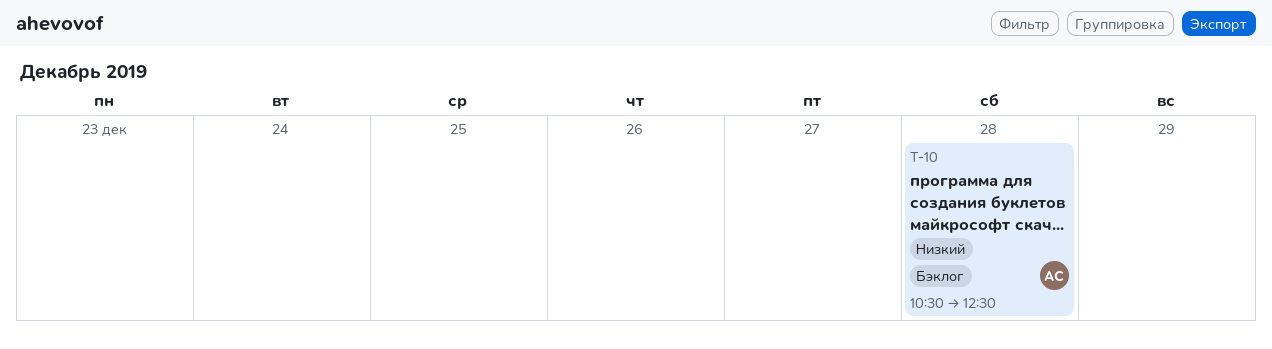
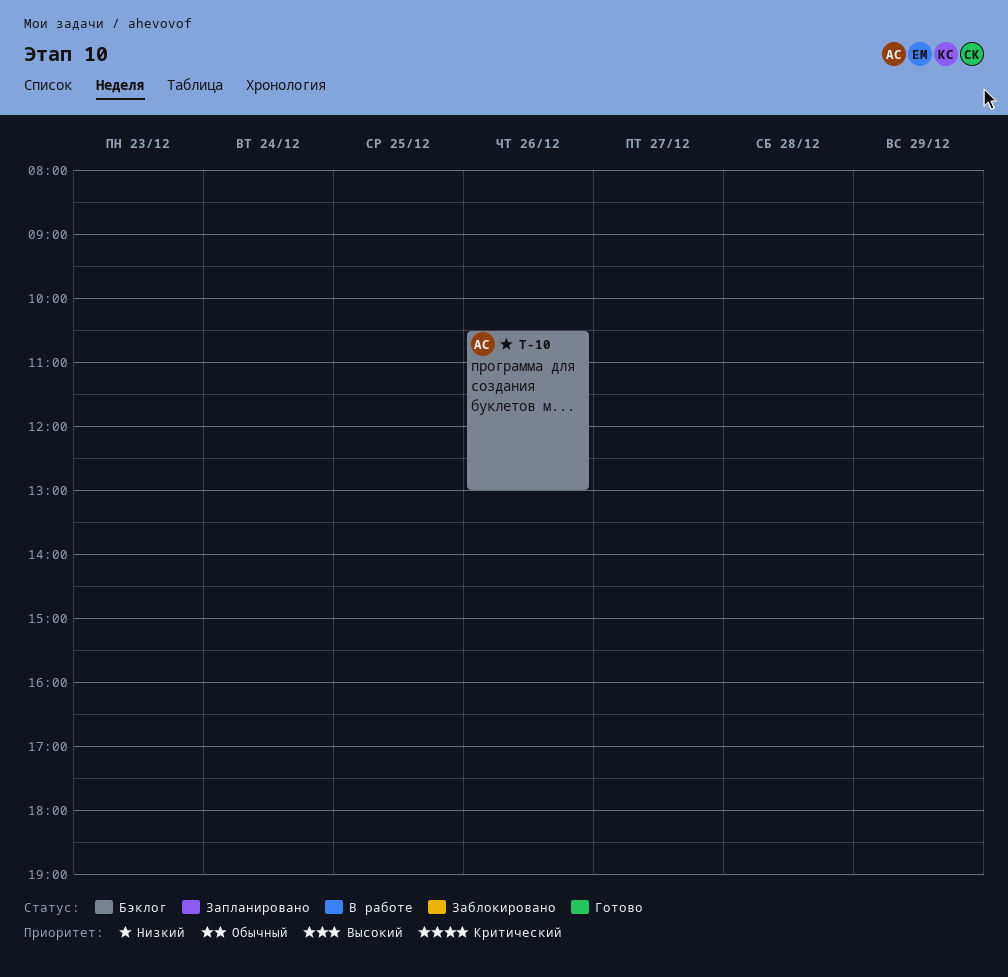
T-10, day: Dec 28 -> Dec 26
T-10, ends: 12:30 -> 13:00

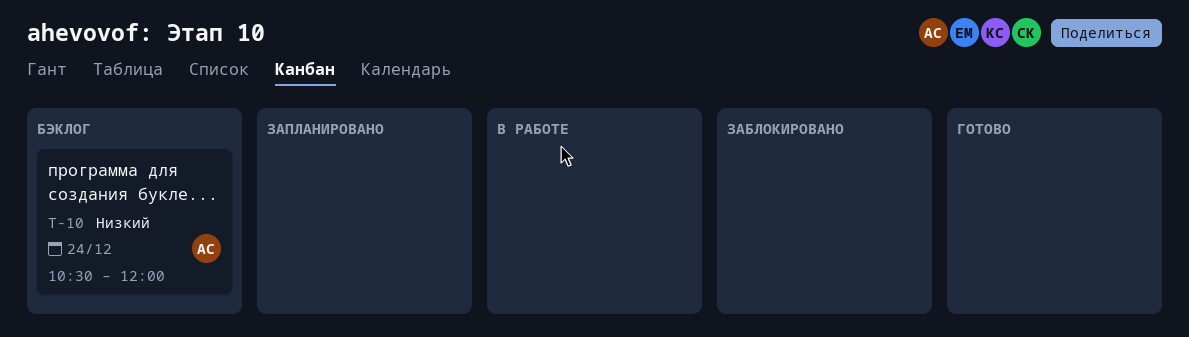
T-10, day: Dec 26 -> Dec 24
T-10, ends: 13:00 -> 12:00

